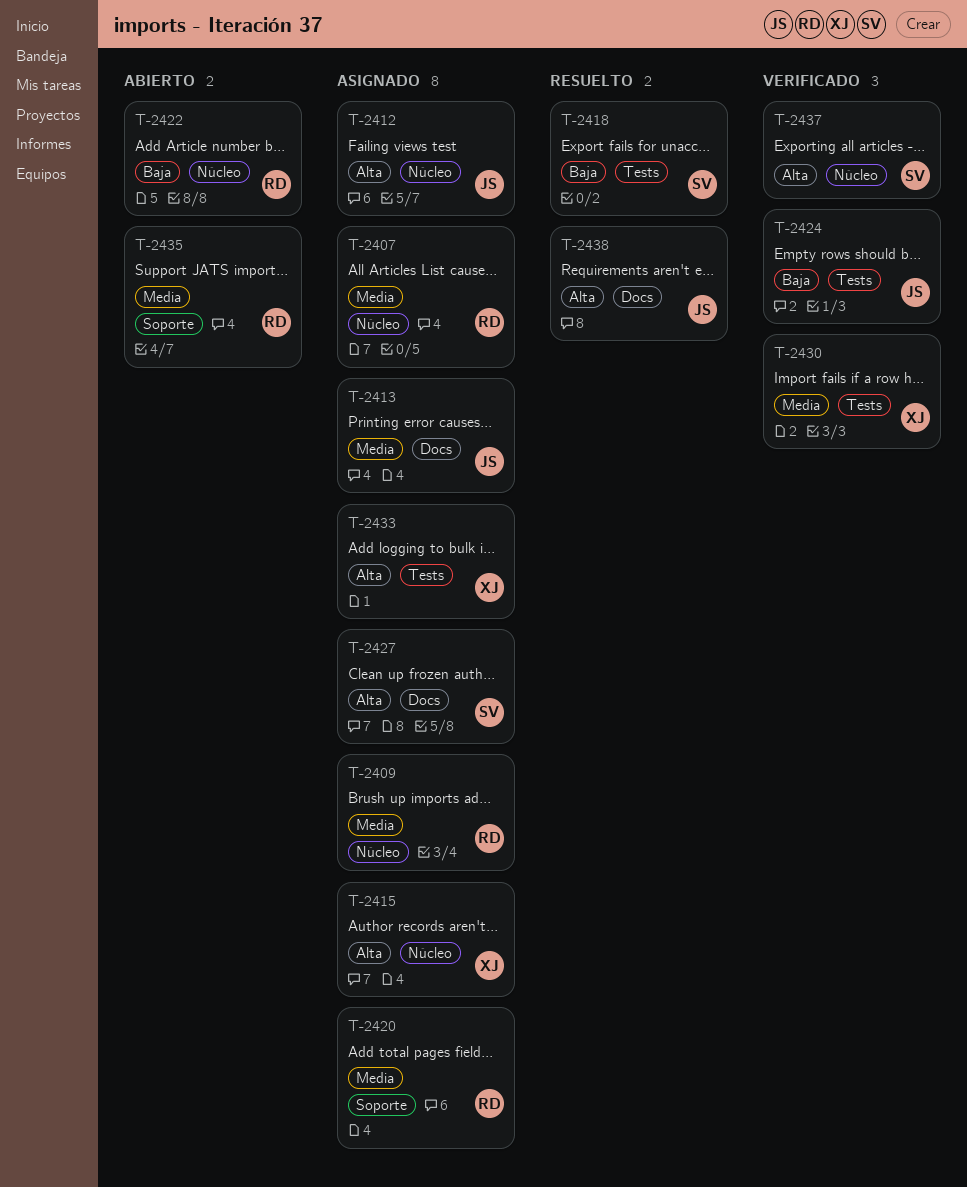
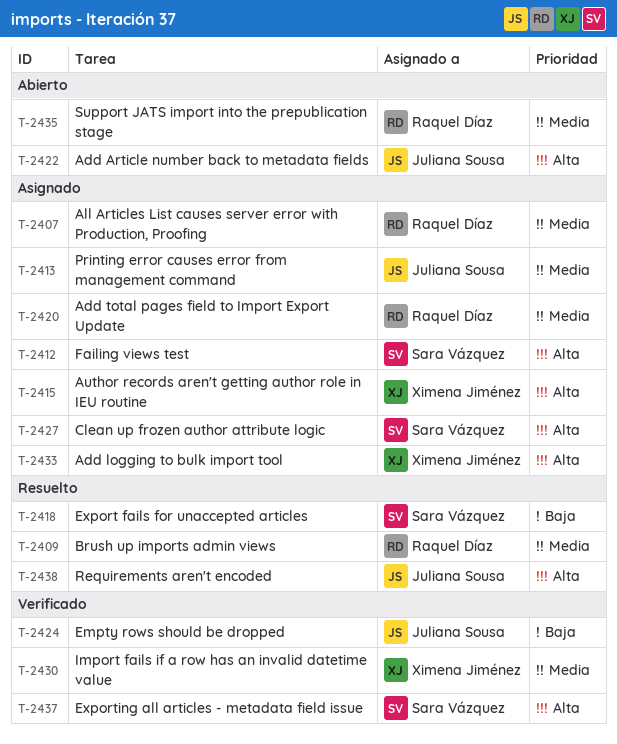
T-2409, status: Asignado -> Resuelto
T-2412, owner: Juliana Sousa -> Sara Vázquez
T-2422, owner: Raquel Díaz -> Juliana Sousa
T-2422, priority: Baja -> Alta

